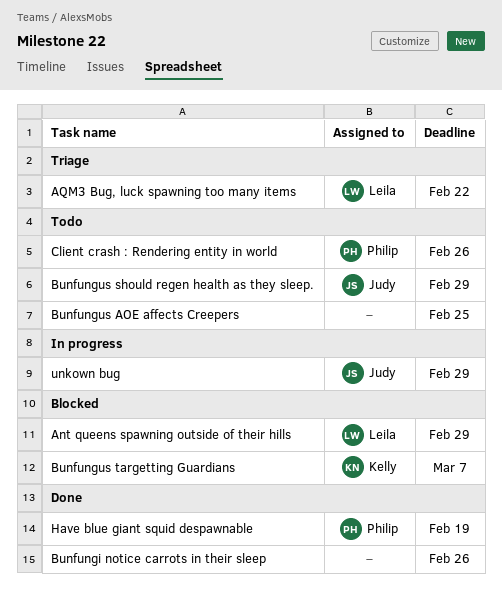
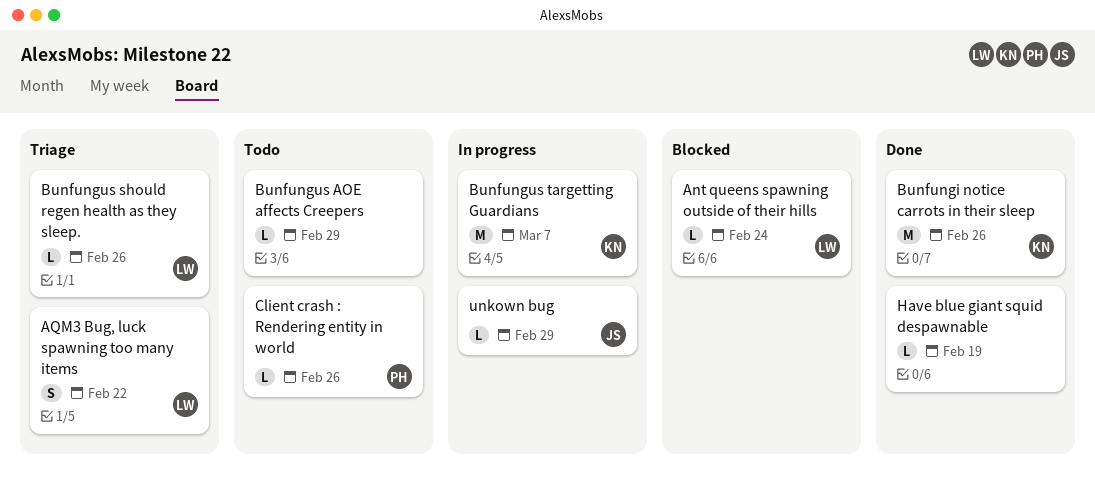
Ant queens spawning outside of their hills, due: Feb 29 -> Feb 24
Bunfungi notice carrots in their sleep, owner: none -> Kelly
Bunfungus AOE affects Creepers, due: Feb 25 -> Feb 29
Bunfungus should regen health as they sleep., status: Todo -> Triage
Bunfungus should regen health as they sleep., owner: Judy -> Leila
Bunfungus should regen health as they sleep., due: Feb 29 -> Feb 26
Bunfungus targetting Guardians, status: Blocked -> In progress
Have blue giant squid despawnable, owner: Philip -> none

